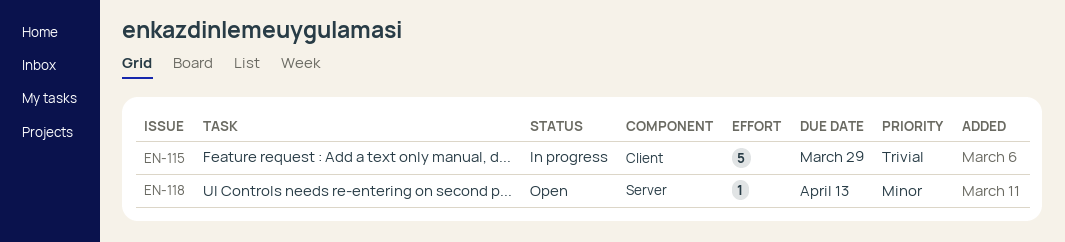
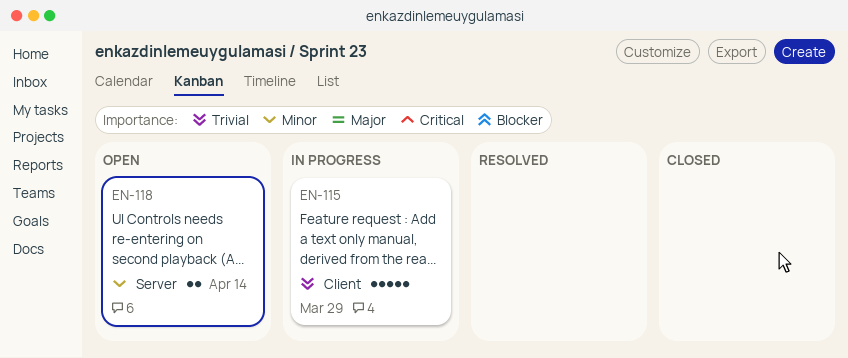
EN-118, estimate: 1 -> 2
EN-118, due: Apr 13 -> Apr 14

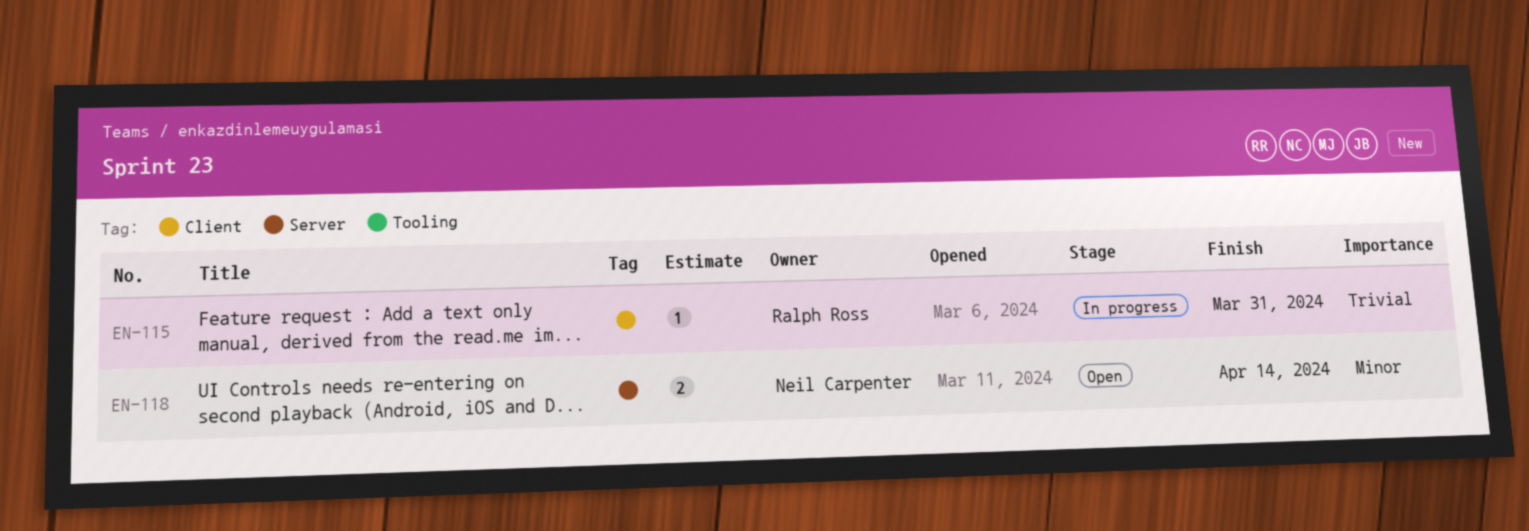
EN-115, estimate: 5 -> 1
EN-115, due: Mar 29 -> Mar 31

